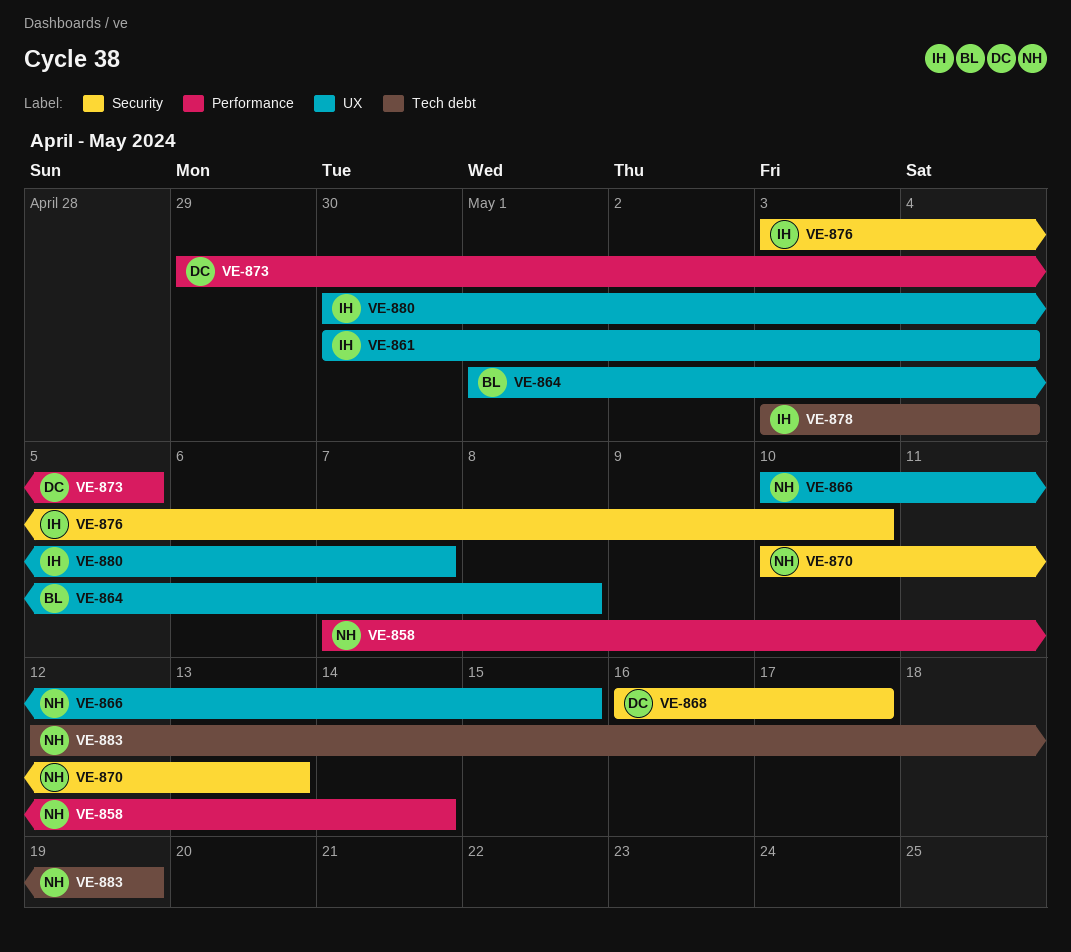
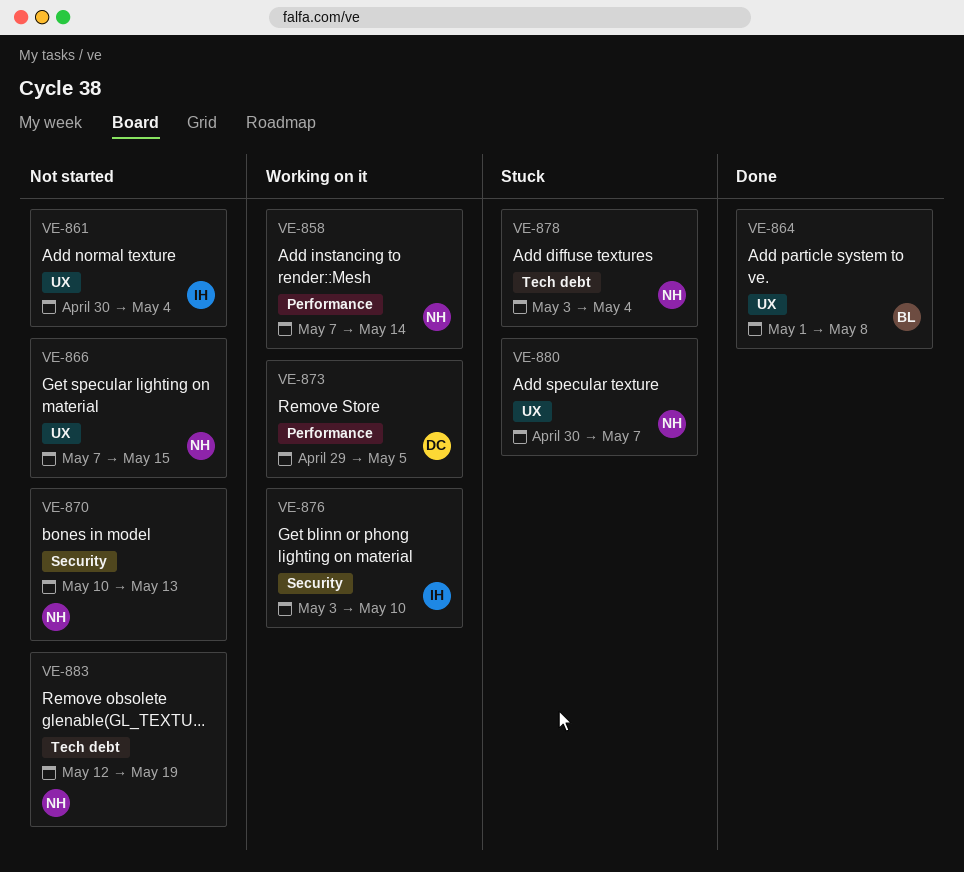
VE-866, start: May 10 -> May 7
VE-868: present -> none
VE-878, owner: IH -> NH
VE-880, owner: IH -> NH

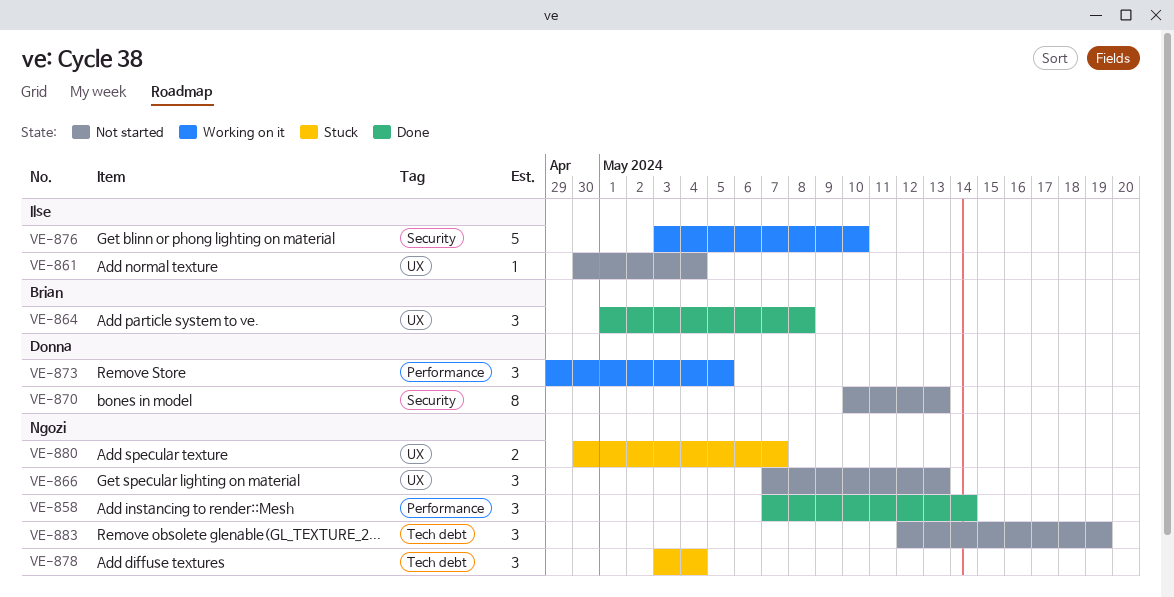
VE-858, status: Working on it -> Done
VE-866, due: May 15 -> May 13
VE-870, owner: Ngozi -> Donna

